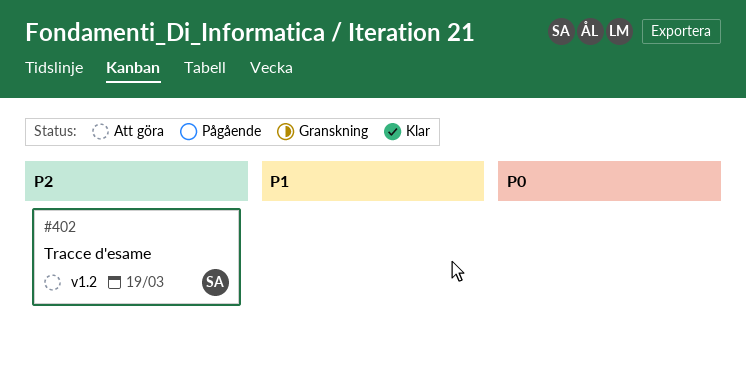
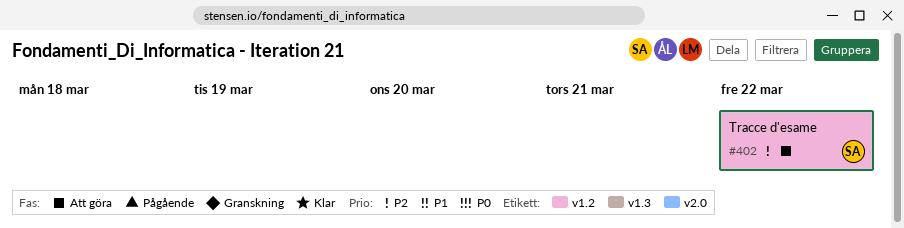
#402, due: Mar 19 -> Mar 22

